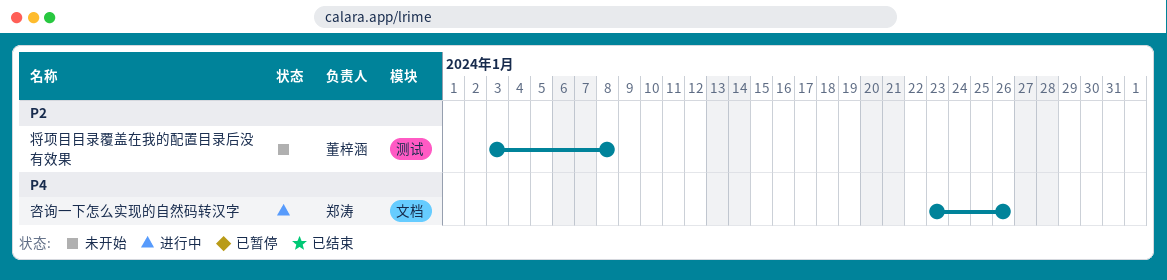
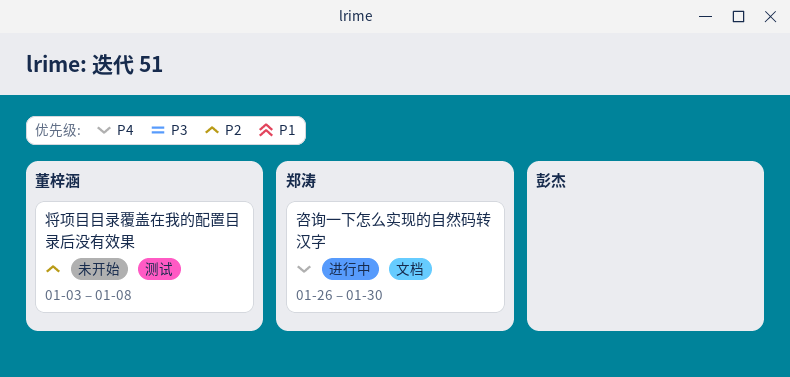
咨询一下怎么实现的自然码转汉字, start: Jan 23 -> Jan 26
咨询一下怎么实现的自然码转汉字, due: Jan 26 -> Jan 30

